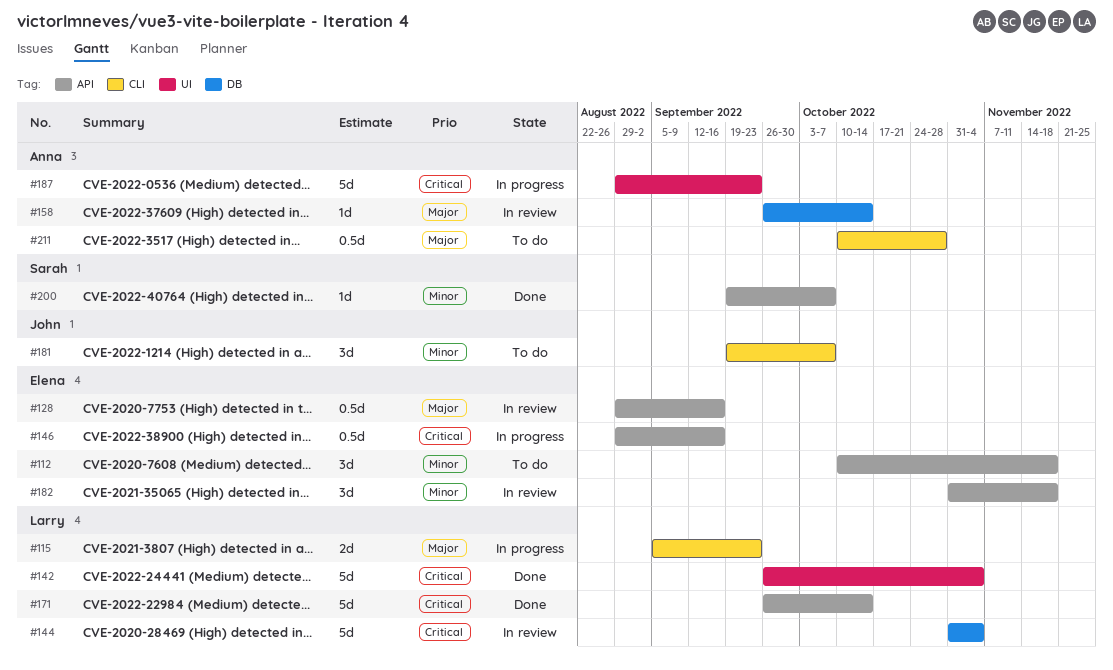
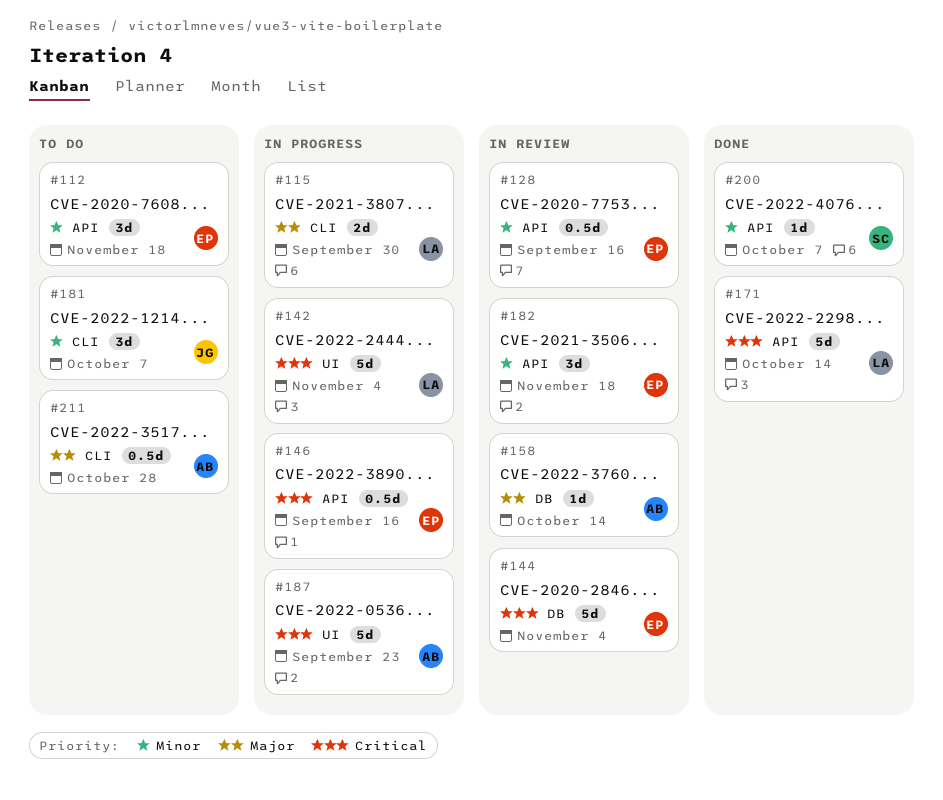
#115, due: Sep 23 -> Sep 30
#128, priority: Major -> Minor
#142, status: Done -> In progress
#144, owner: Larry -> Elena

